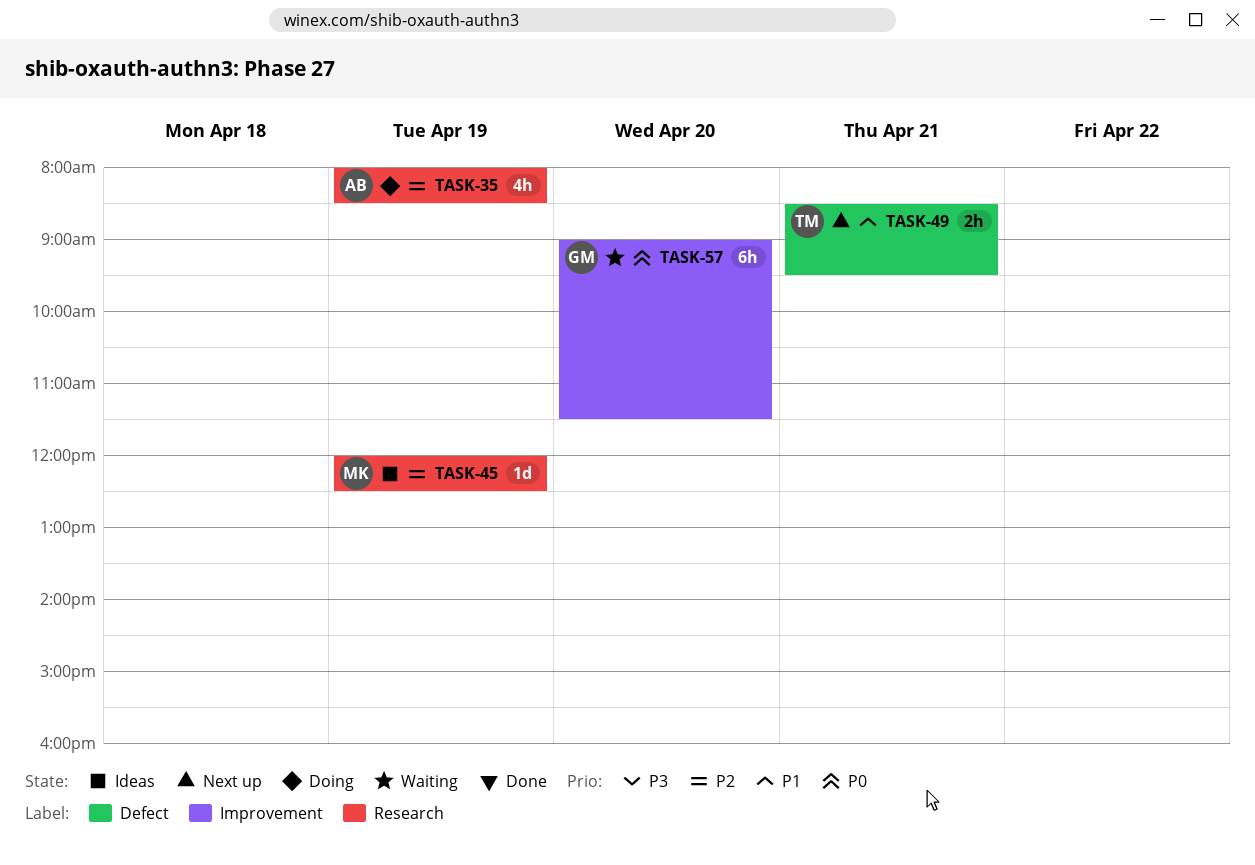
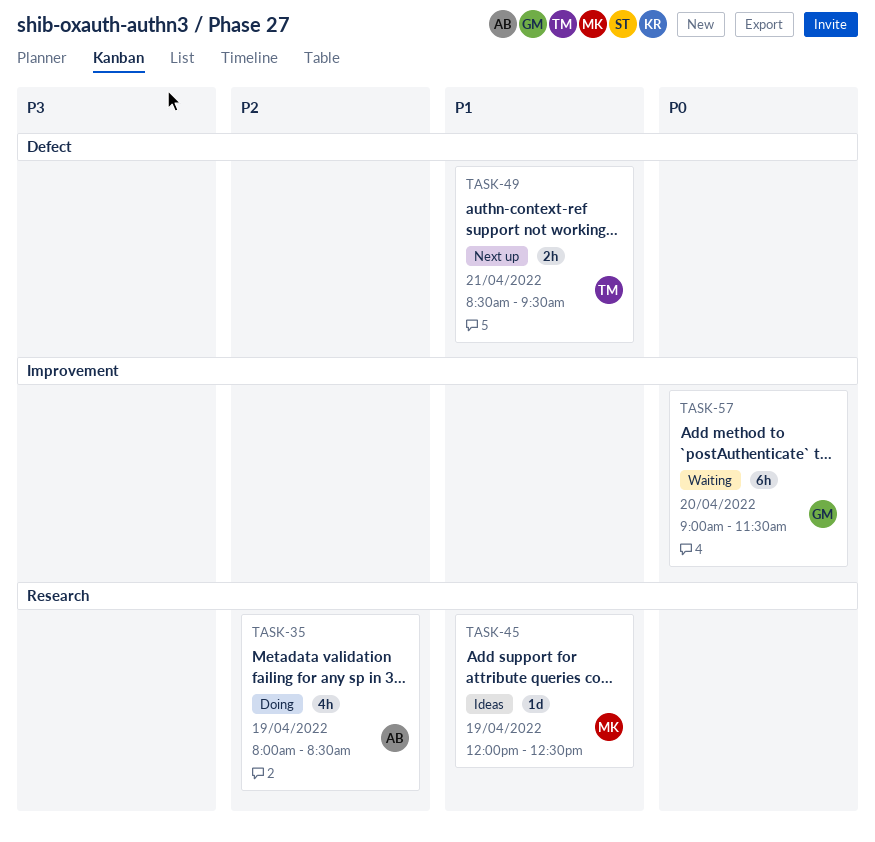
TASK-45, priority: P2 -> P1

